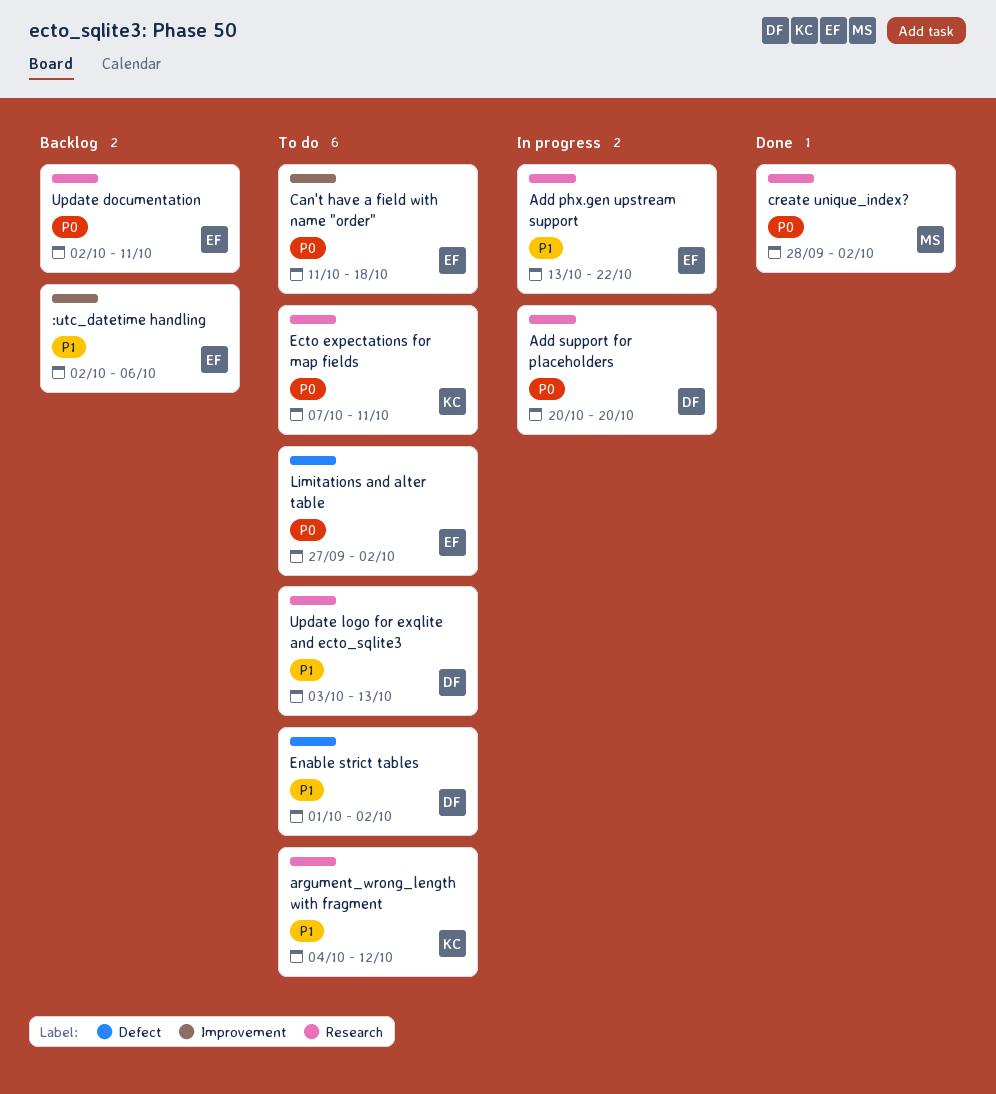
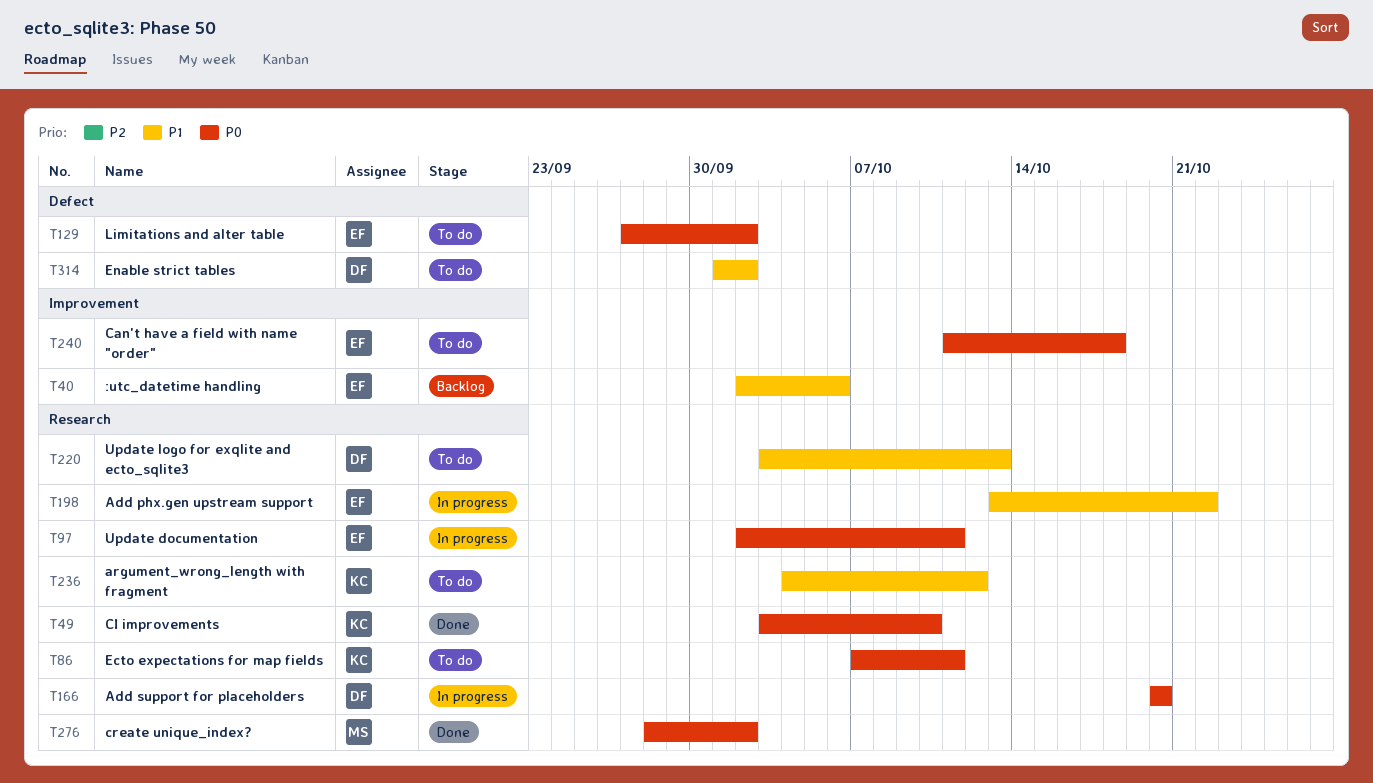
CI improvements: none -> present
Update documentation, status: Backlog -> In progress

